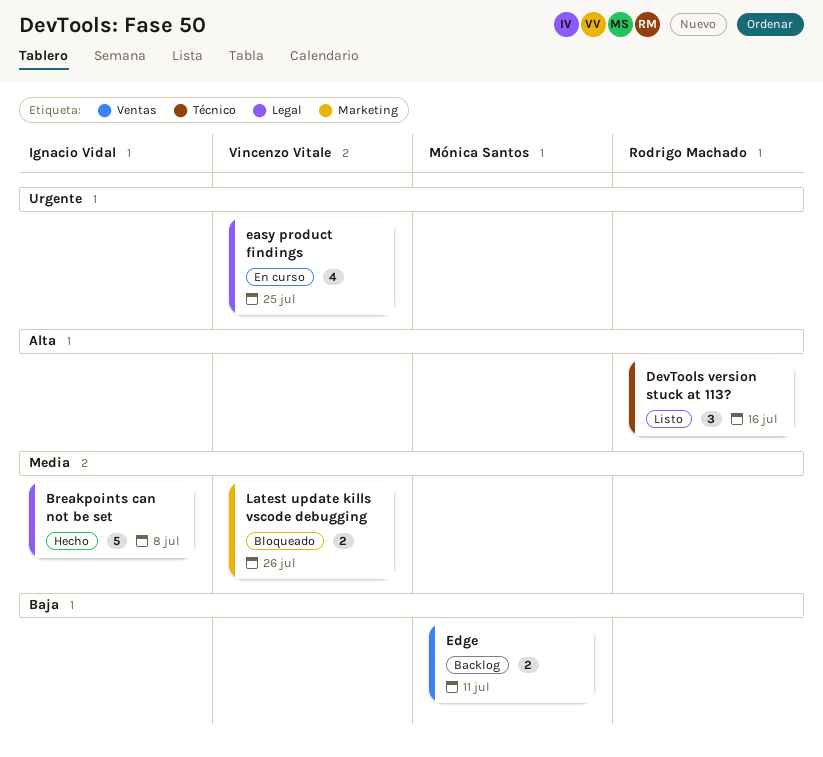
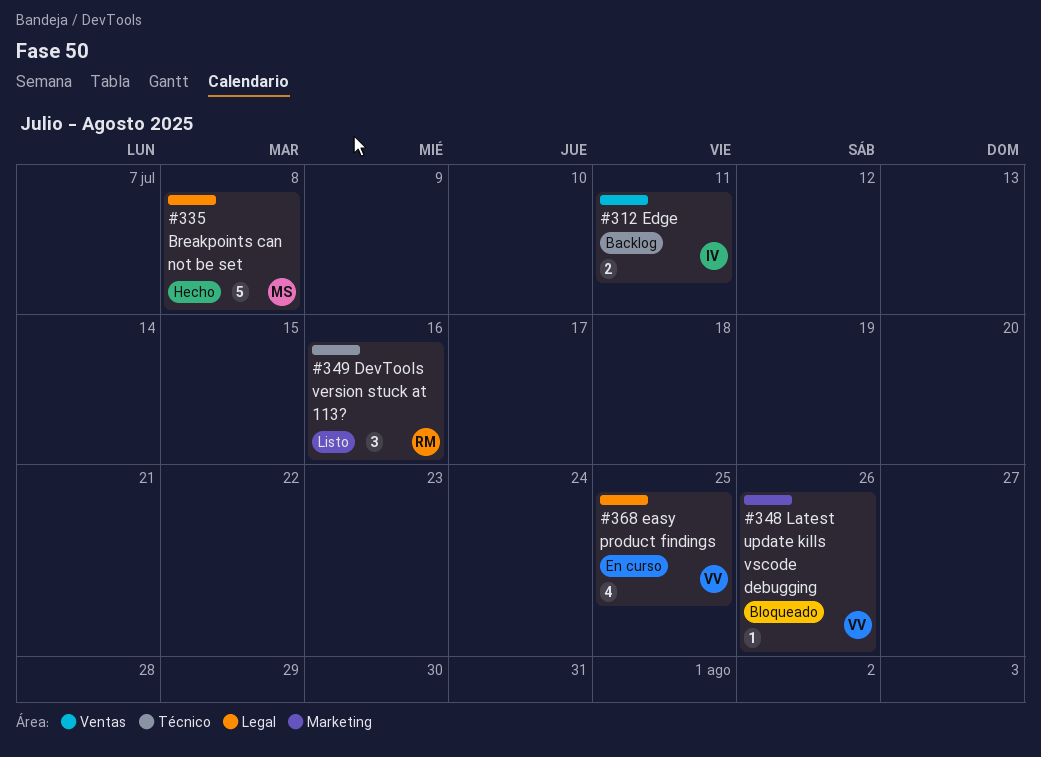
Breakpoints can not be set, owner: Ignacio Vidal -> Mónica Santos
Edge, owner: Mónica Santos -> Ignacio Vidal
Latest update kills vscode debugging, estimate: 2 -> 1

